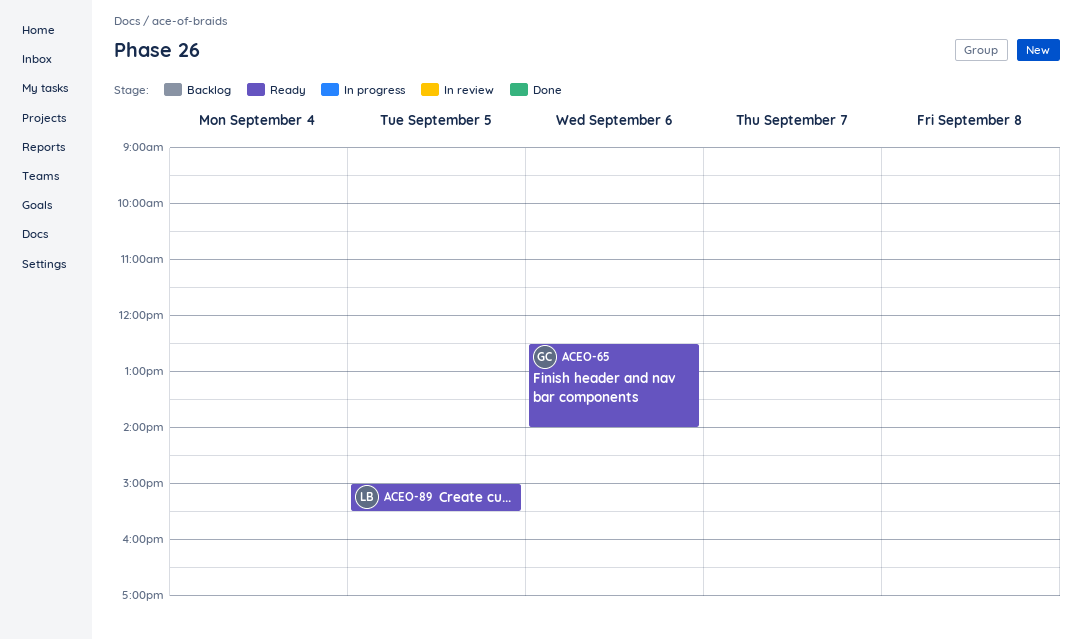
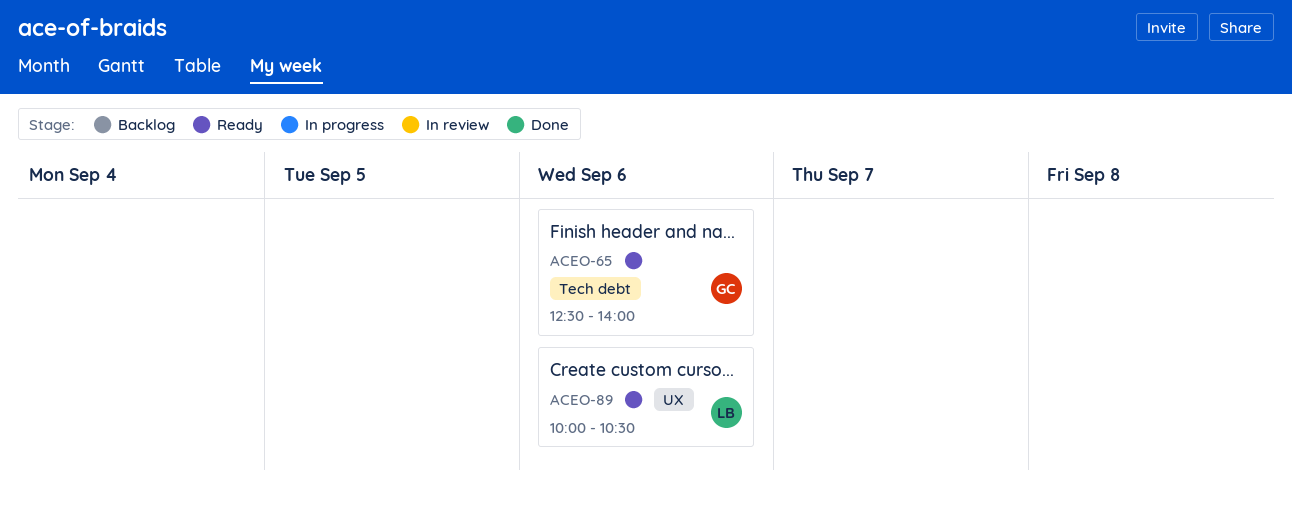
ACEO-89, day: Sep 5 -> Sep 6
ACEO-89, begins: 15:00 -> 10:00
ACEO-89, ends: 15:30 -> 10:30

